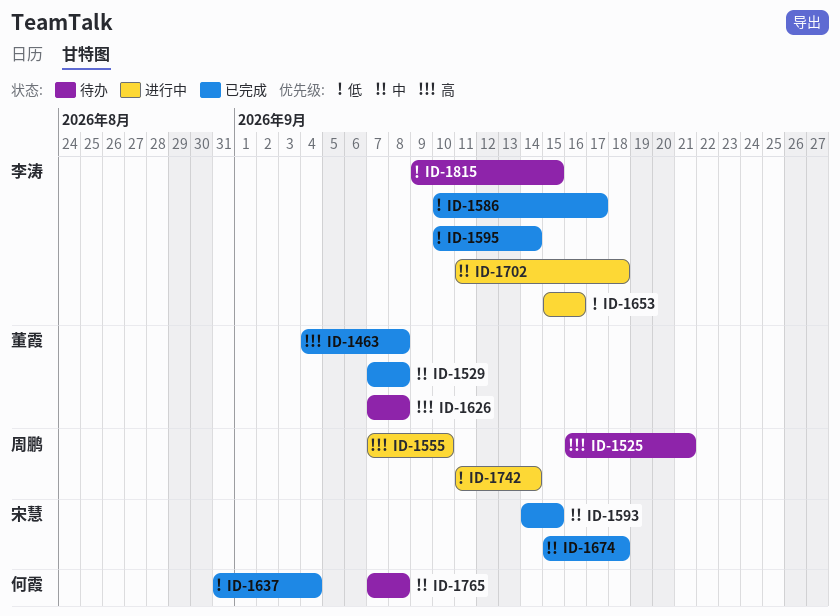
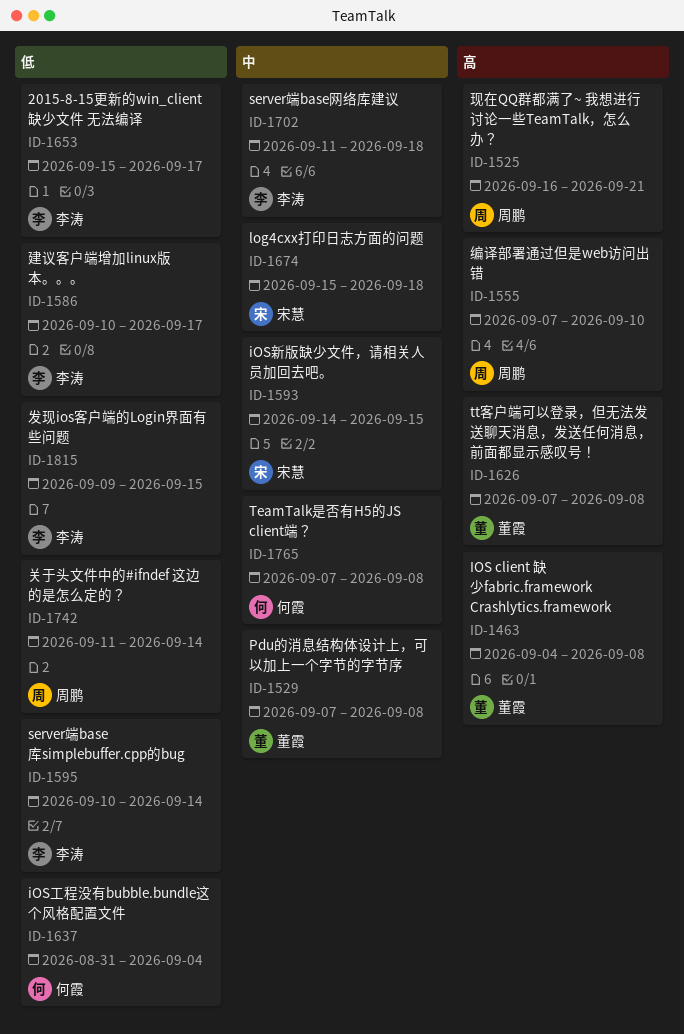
ID-1653, due: Sep 16 -> Sep 17

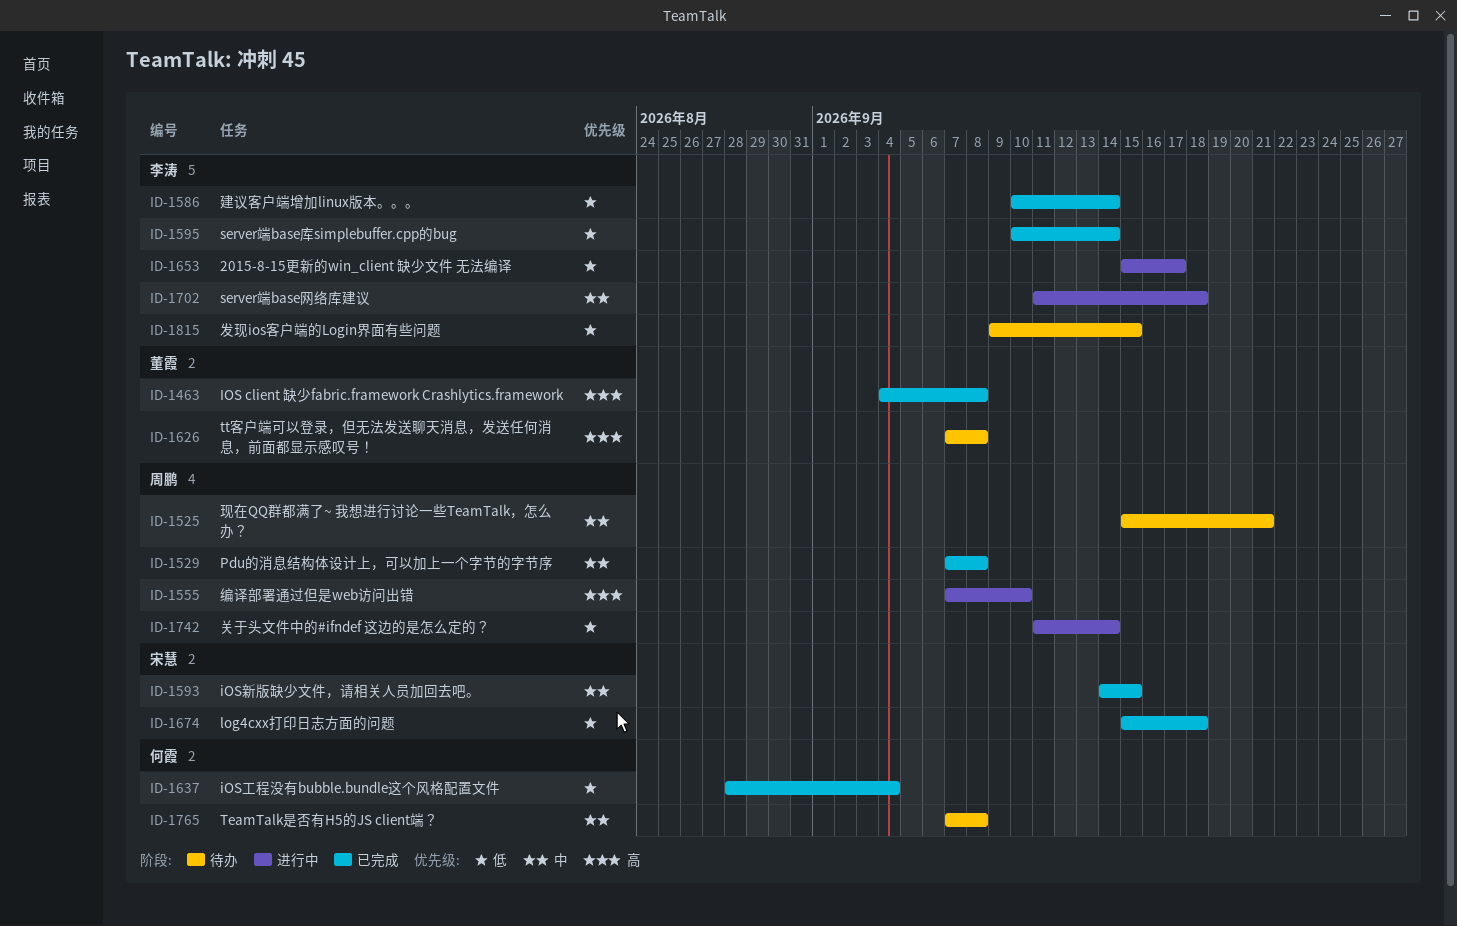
ID-1525, priority: 高 -> 中
ID-1525, start: Sep 16 -> Sep 15
ID-1529, owner: 董霞 -> 周鹏
ID-1586, due: Sep 17 -> Sep 14
ID-1637, start: Aug 31 -> Aug 28
ID-1674, priority: 中 -> 低

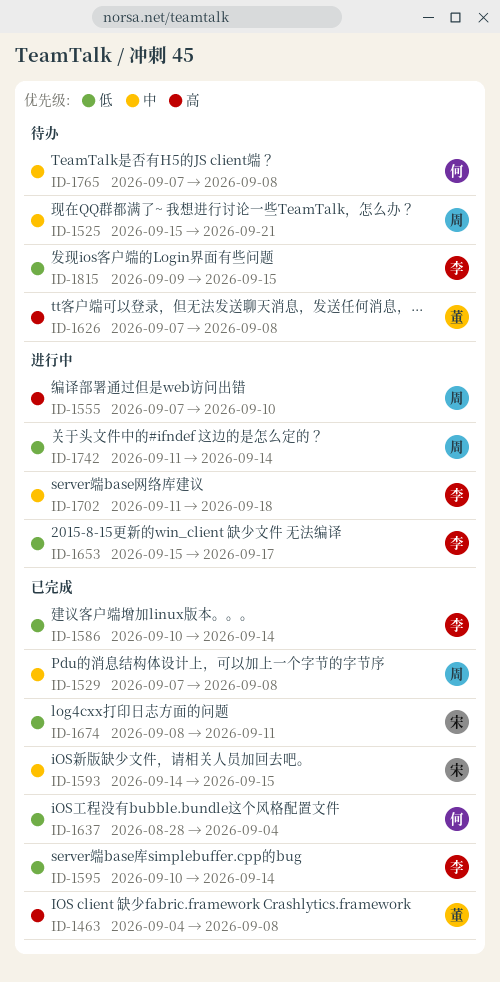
ID-1674, start: Sep 15 -> Sep 8
ID-1674, due: Sep 18 -> Sep 11

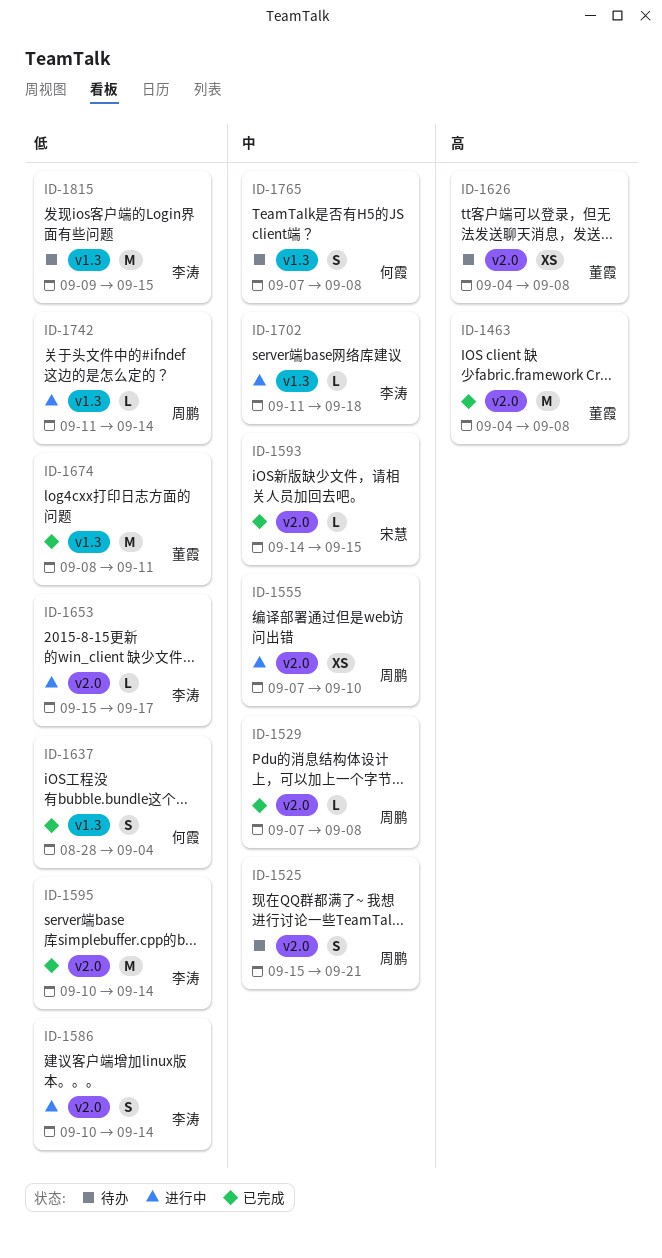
ID-1555, priority: 高 -> 中
ID-1586, status: 已完成 -> 进行中
ID-1626, start: Sep 7 -> Sep 4
ID-1674, owner: 宋慧 -> 董霞

